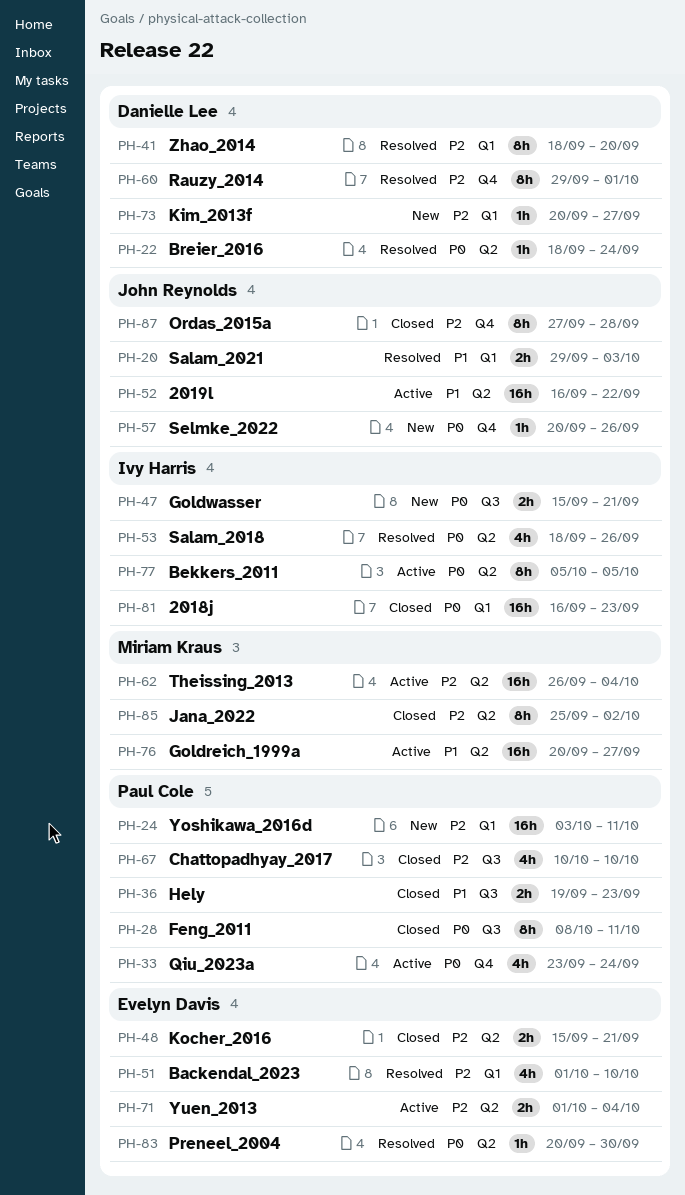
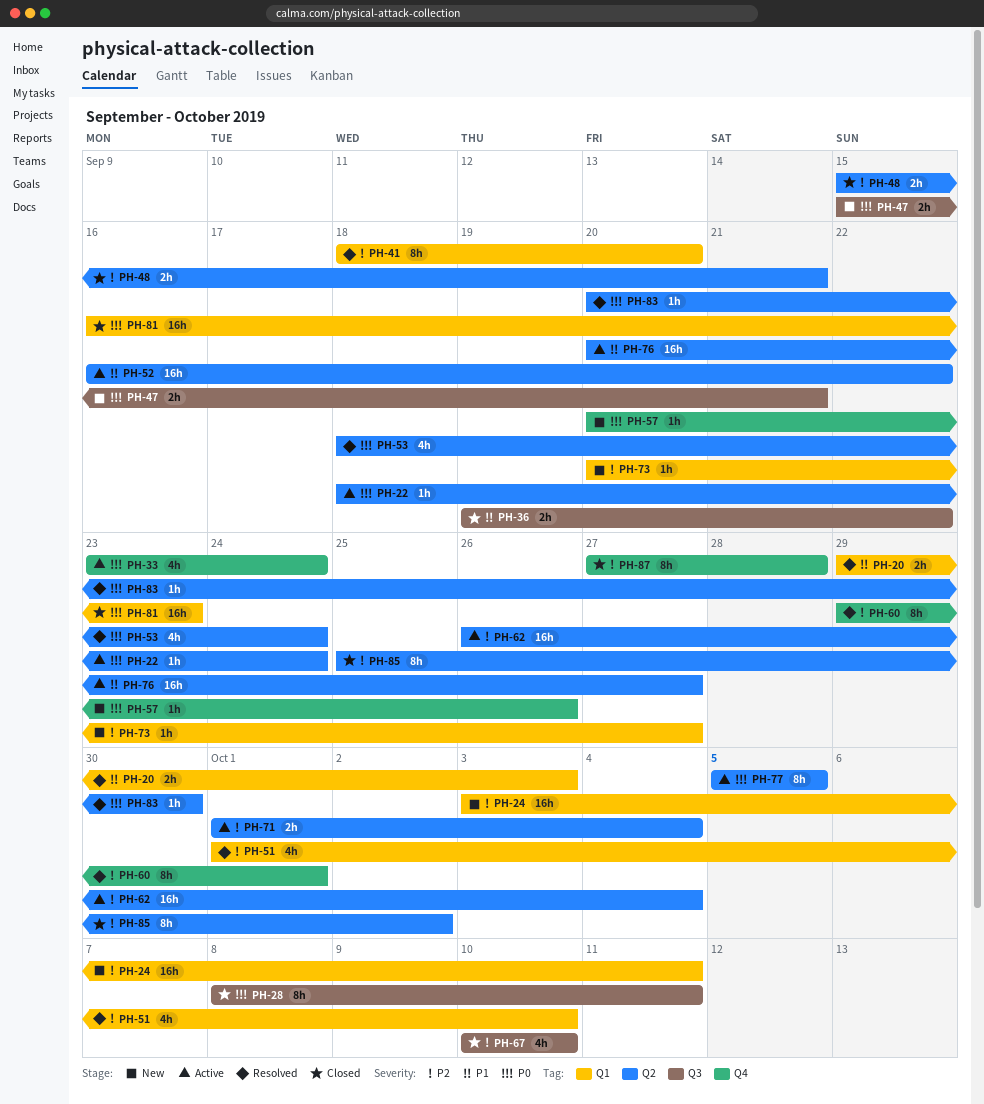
PH-22, status: Resolved -> Active
PH-36, due: Sep 23 -> Sep 22
PH-53, due: Sep 26 -> Sep 24

